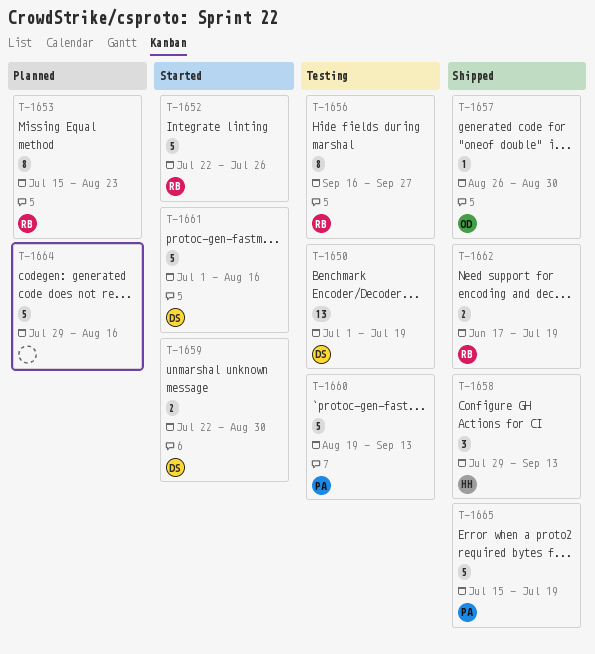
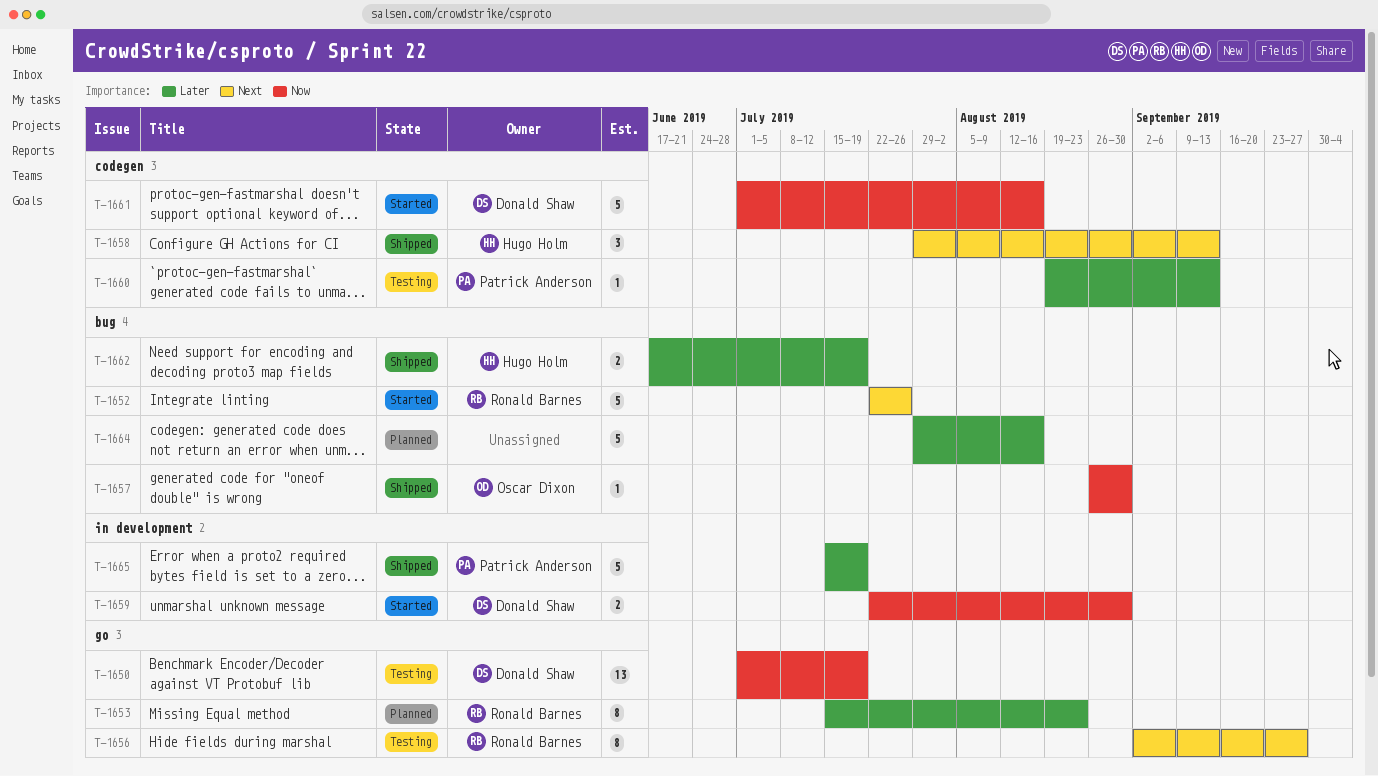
T-1656, start: Sep 16 -> Sep 2
T-1660, estimate: 5 -> 1
T-1662, owner: Ronald Barnes -> Hugo Holm

